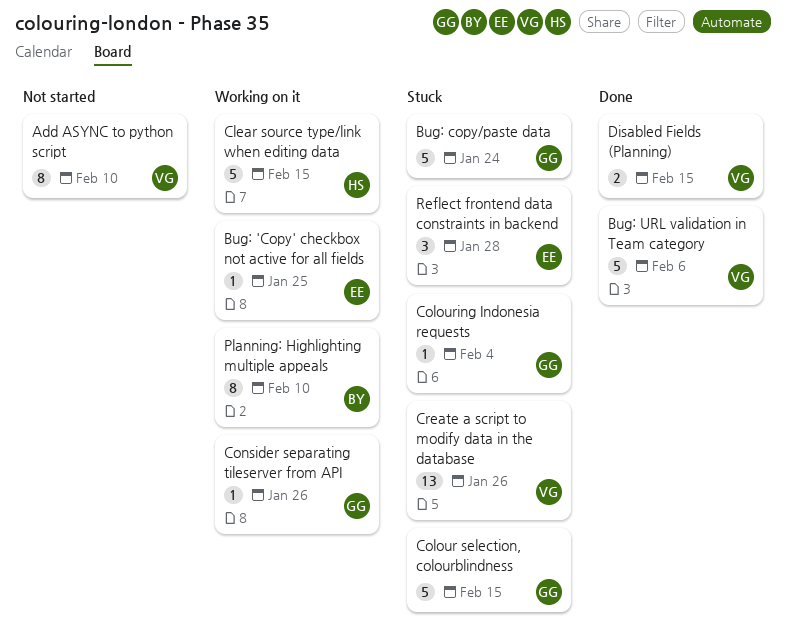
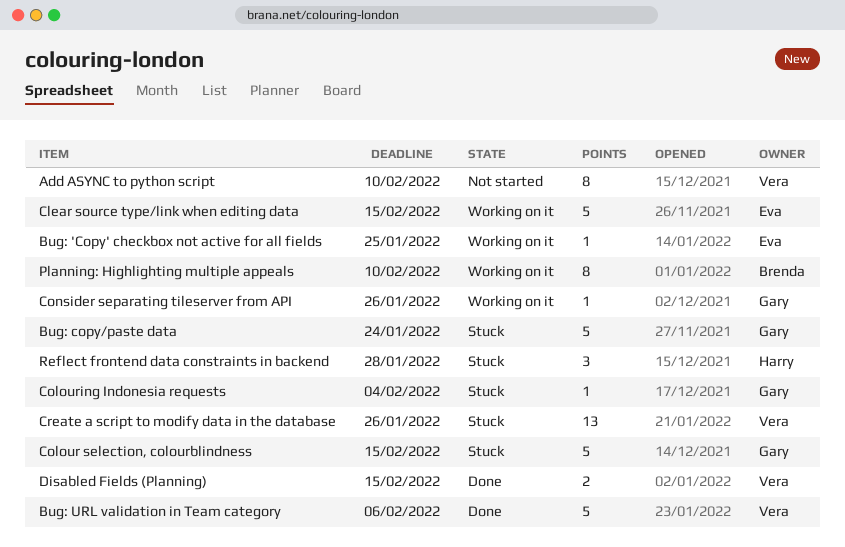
Clear source type/link when editing data, owner: Harry -> Eva
Reflect frontend data constraints in backend, owner: Eva -> Harry

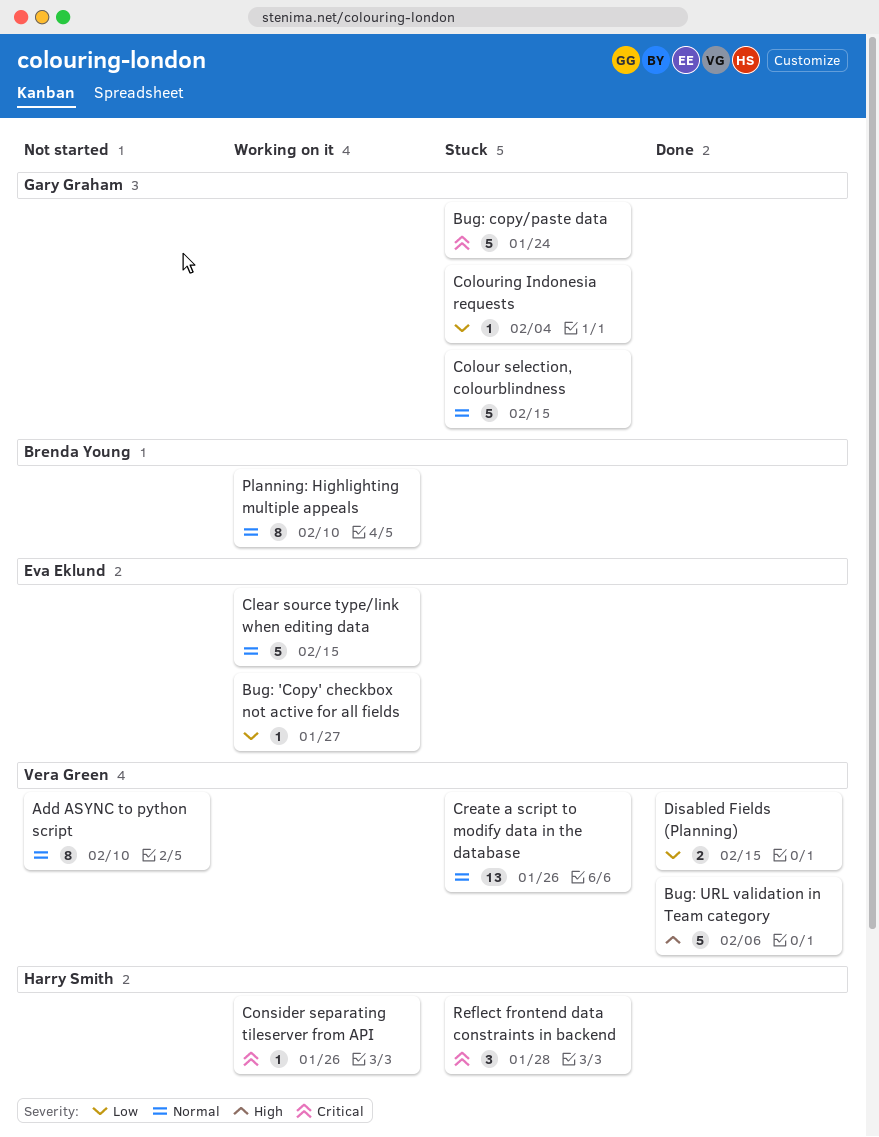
Bug: 'Copy' checkbox not active for all fields, due: Jan 25 -> Jan 27
Consider separating tileserver from API, owner: Gary Graham -> Harry Smith

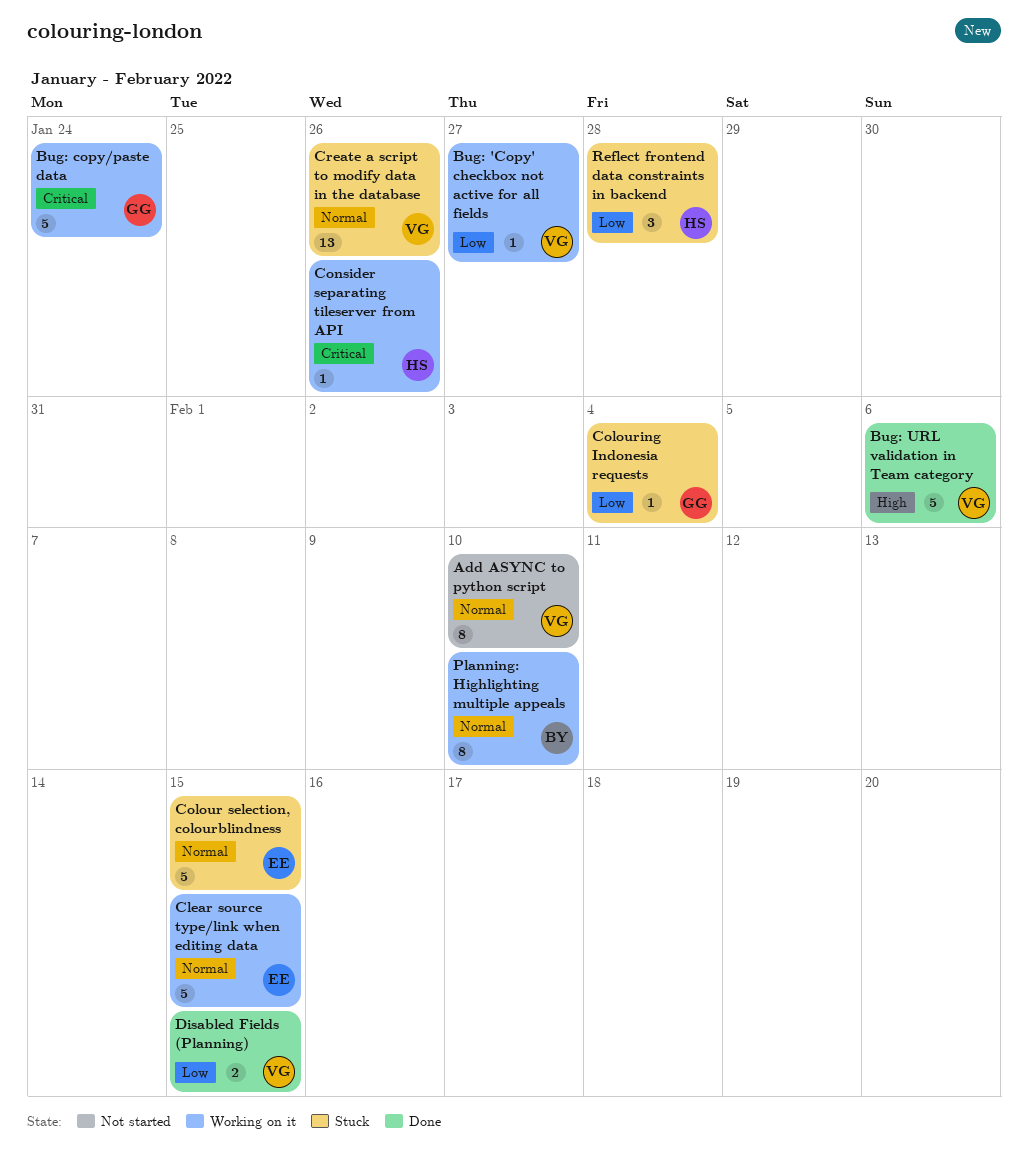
Bug: 'Copy' checkbox not active for all fields, owner: Eva Eklund -> Vera Green
Bug: copy/paste data, status: Stuck -> Working on it
Colour selection, colourblindness, owner: Gary Graham -> Eva Eklund
Reflect frontend data constraints in backend, priority: Critical -> Low

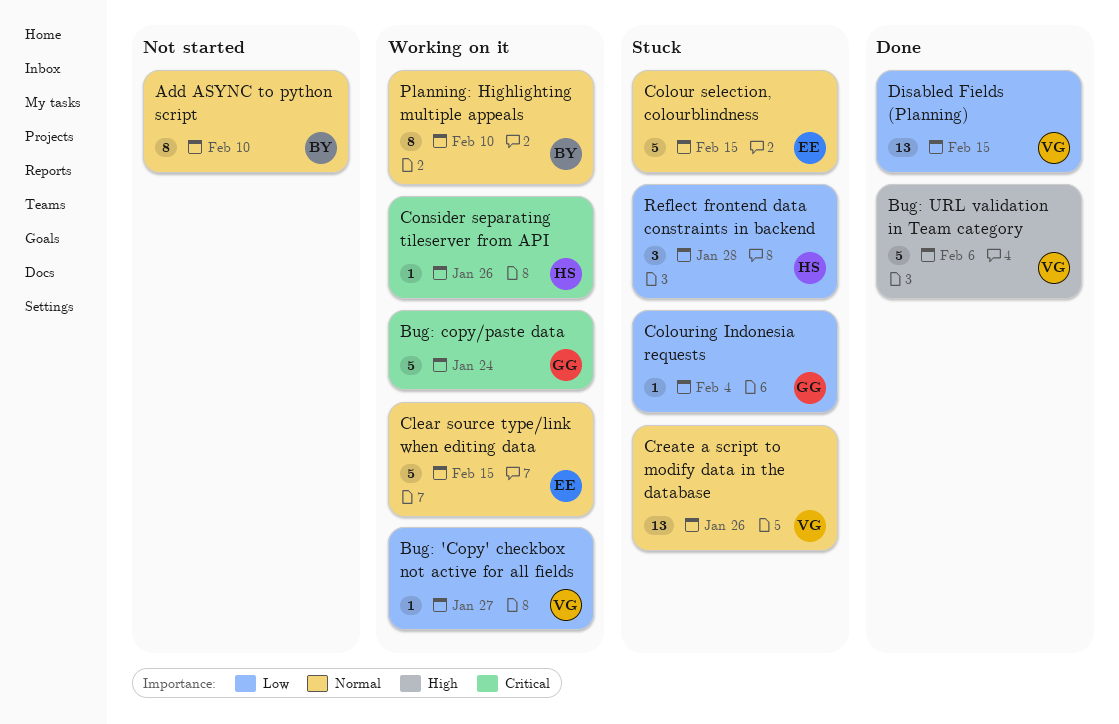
Add ASYNC to python script, owner: VG -> BY
Disabled Fields (Planning), estimate: 2 -> 13

